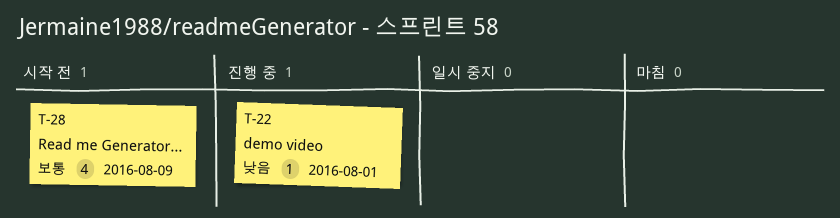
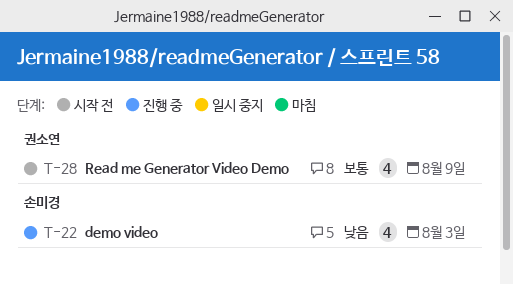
T-22, estimate: 1 -> 4
T-22, due: Aug 1 -> Aug 3

